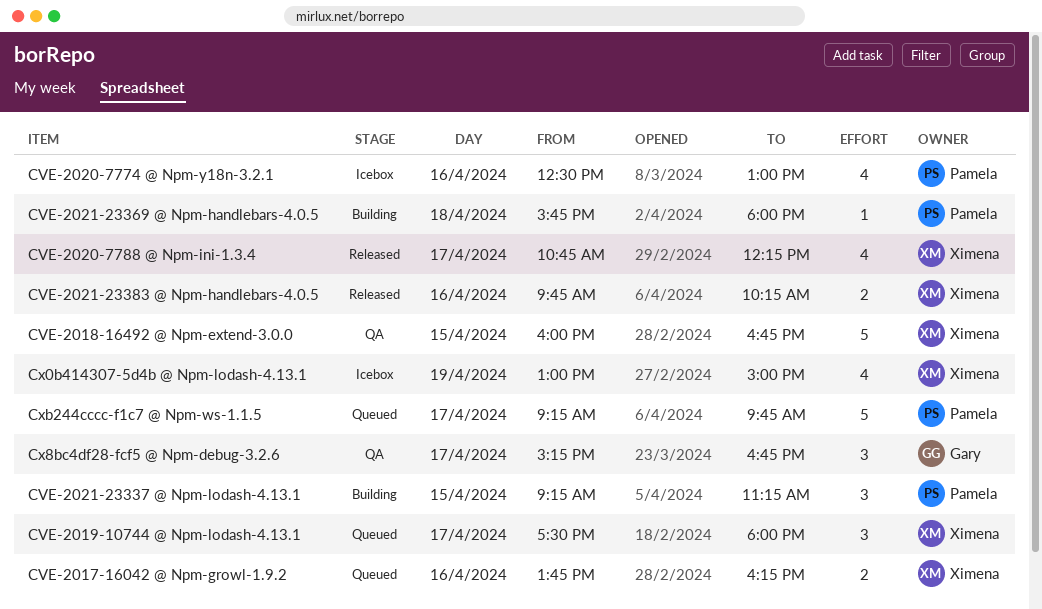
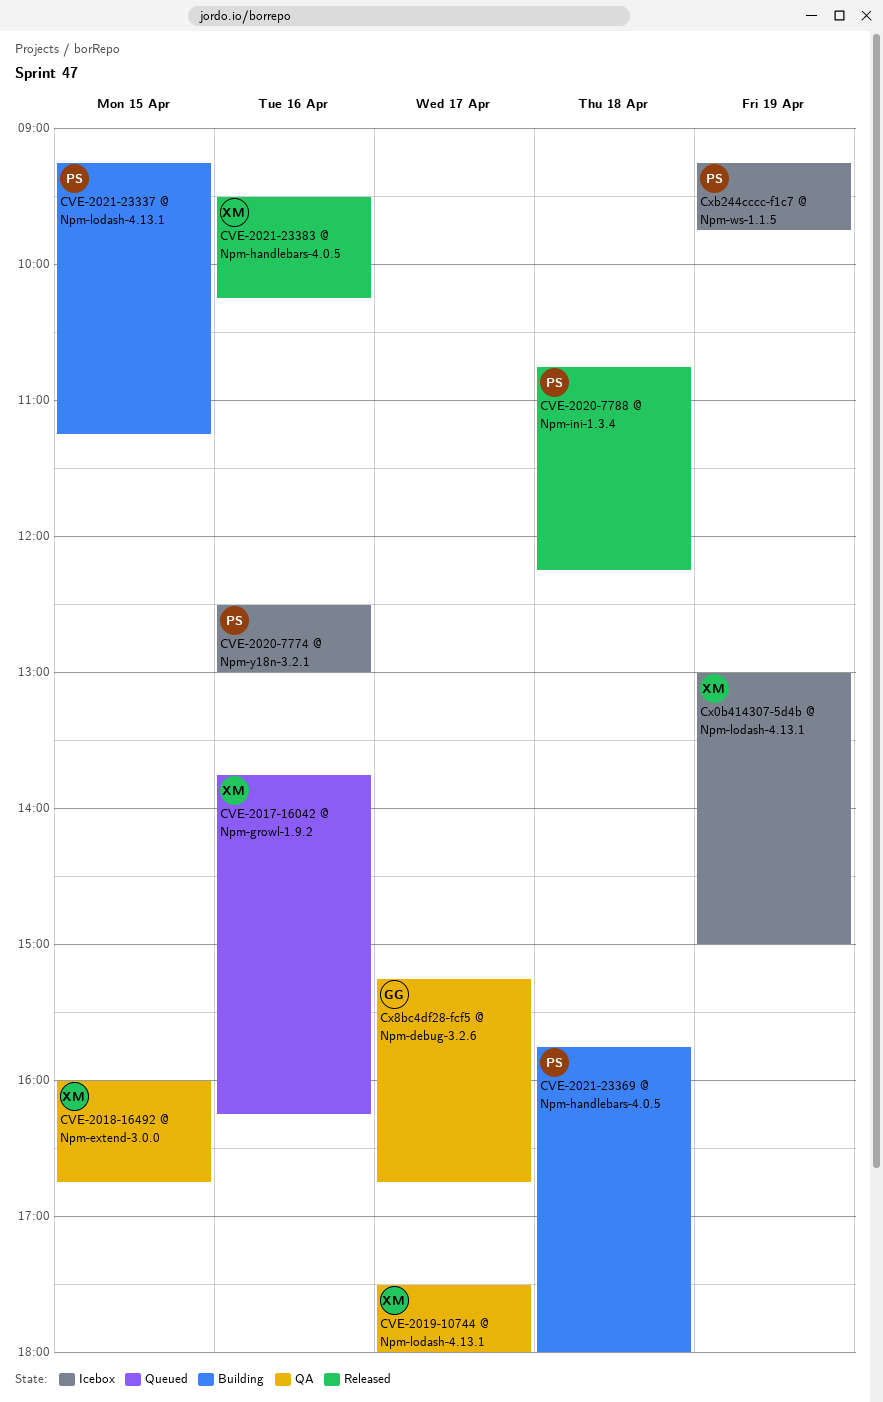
CVE-2019-10744 @ Npm-lodash-4.13.1, status: Queued -> QA
CVE-2020-7788 @ Npm-ini-1.3.4, owner: Ximena -> Pamela
CVE-2020-7788 @ Npm-ini-1.3.4, day: Apr 17 -> Apr 18
CVE-2021-23383 @ Npm-handlebars-4.0.5, begins: 09:45 -> 09:30
Cxb244cccc-f1c7 @ Npm-ws-1.1.5, status: Queued -> Icebox
Cxb244cccc-f1c7 @ Npm-ws-1.1.5, day: Apr 17 -> Apr 19

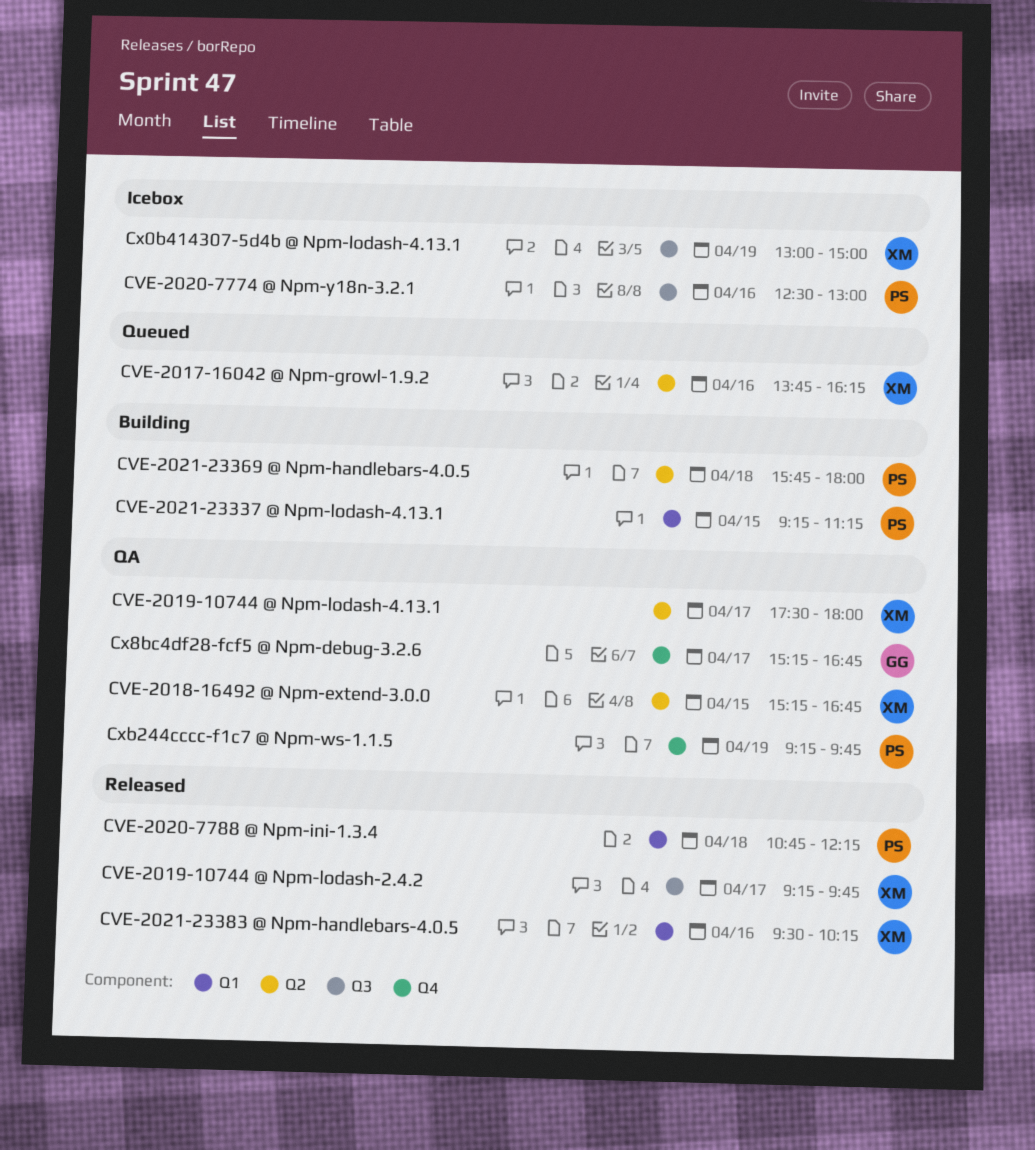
CVE-2018-16492 @ Npm-extend-3.0.0, begins: 16:00 -> 15:15
CVE-2019-10744 @ Npm-lodash-2.4.2: none -> present
Cxb244cccc-f1c7 @ Npm-ws-1.1.5, status: Icebox -> QA

